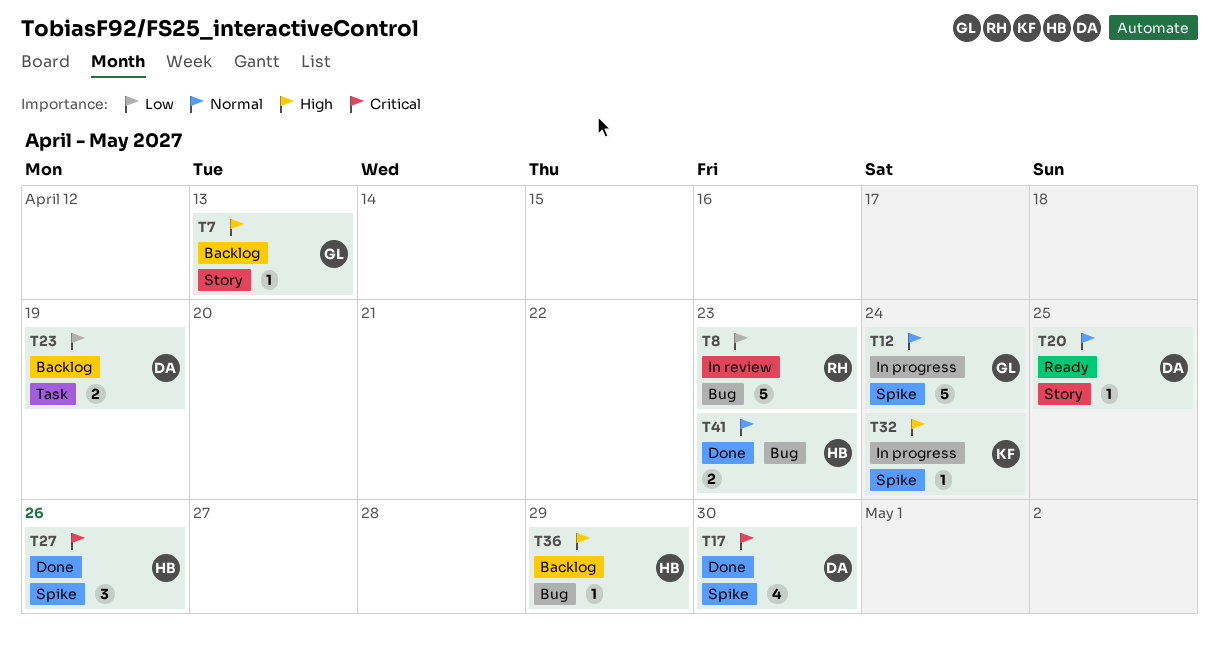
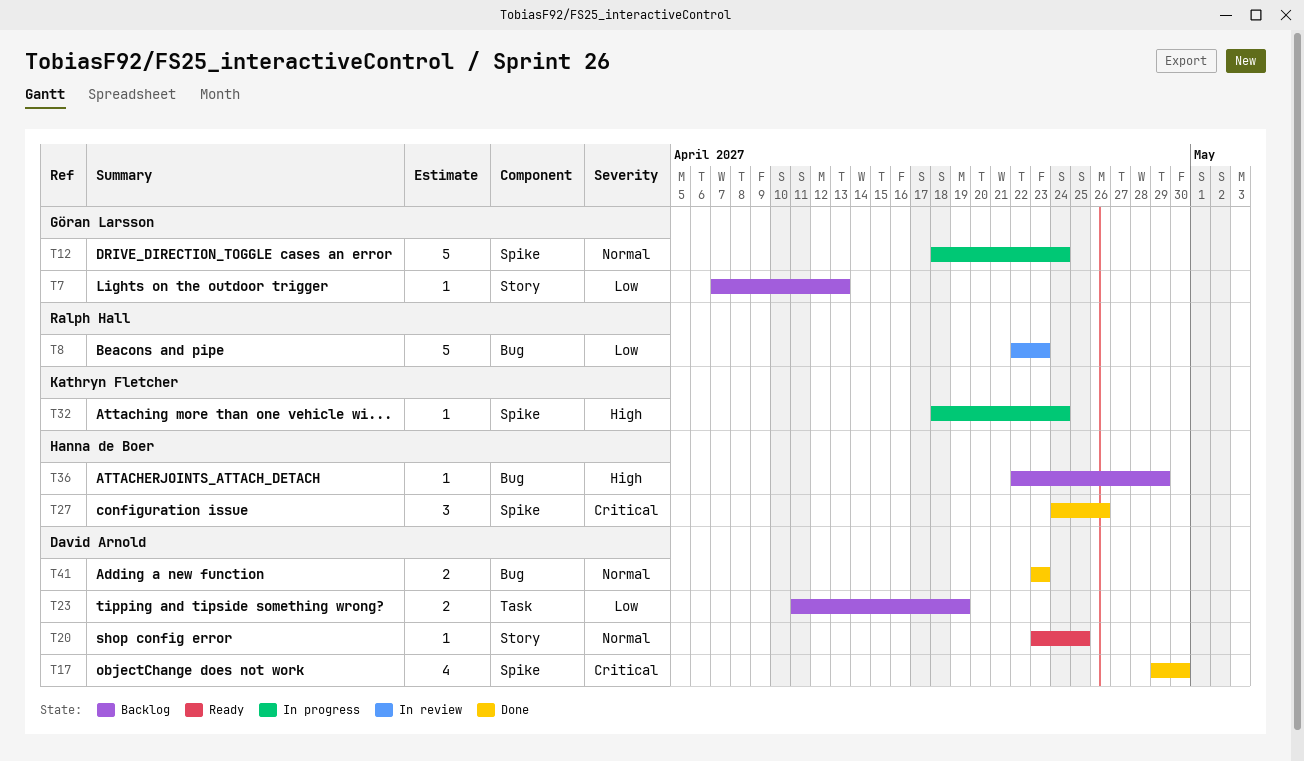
T7, priority: High -> Low
T41, owner: Hanna de Boer -> David Arnold

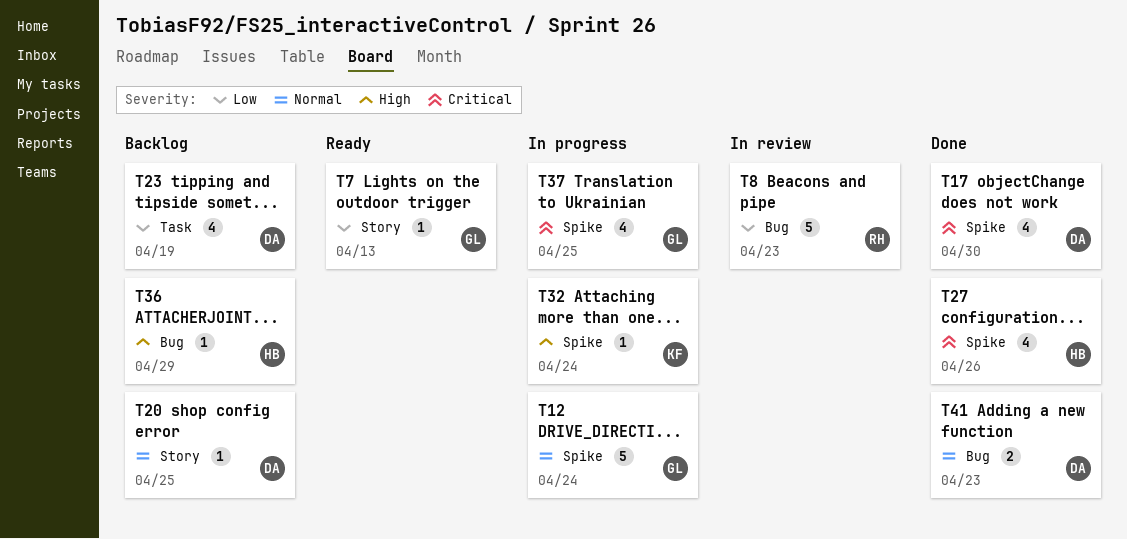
T7, status: Backlog -> Ready
T20, status: Ready -> Backlog
T23, estimate: 2 -> 4
T27, estimate: 3 -> 4
T37: none -> present

